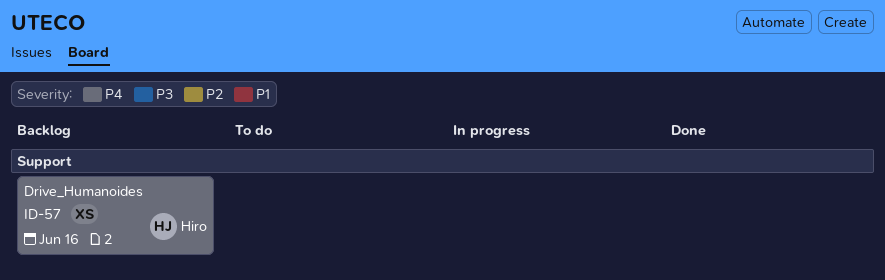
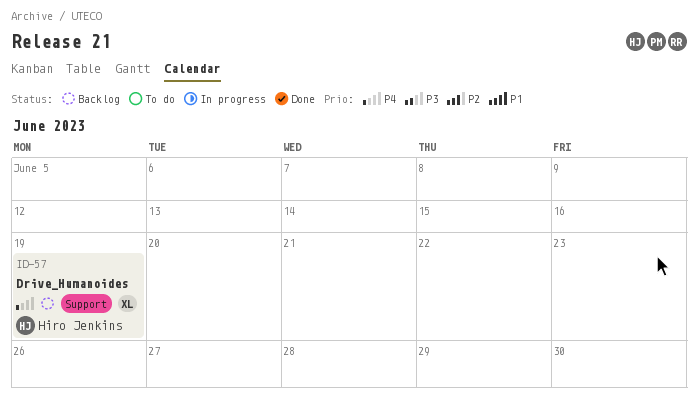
ID-57, estimate: XS -> XL
ID-57, due: Jun 16 -> Jun 19

